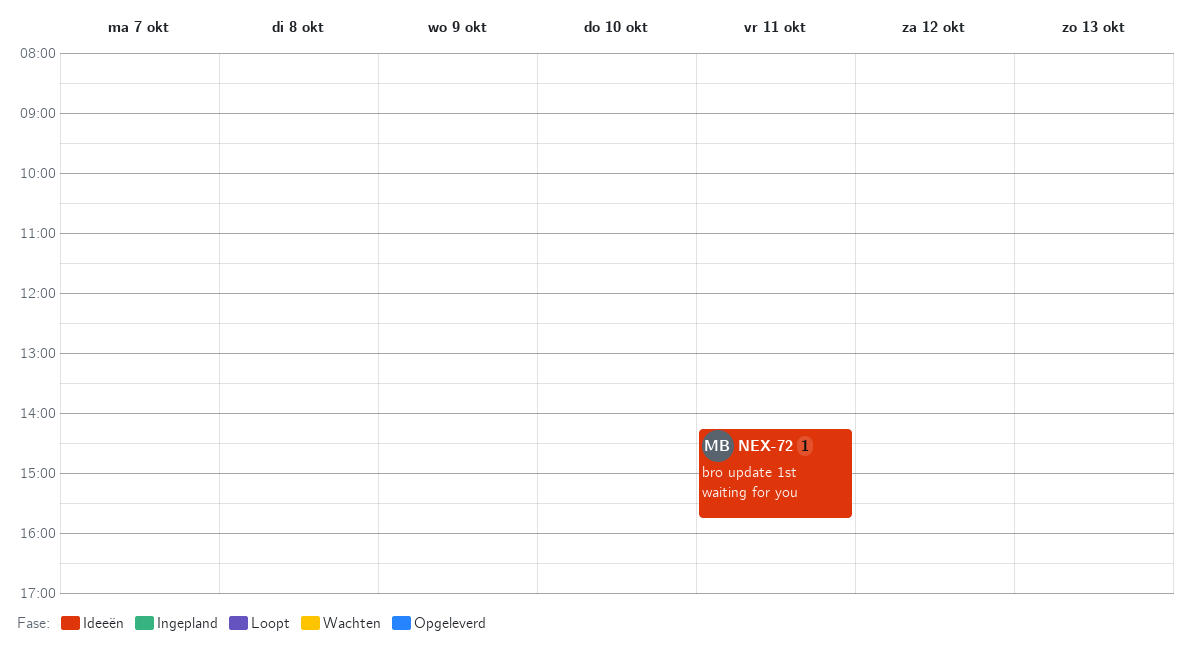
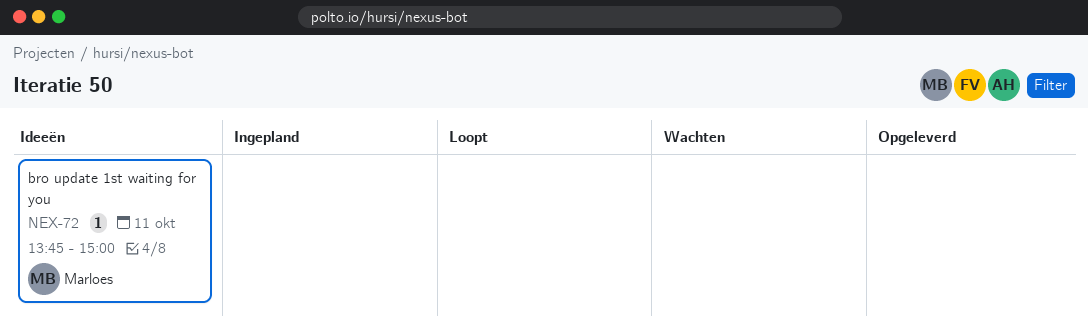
NEX-72, begins: 14:15 -> 13:45
NEX-72, ends: 15:45 -> 15:00

